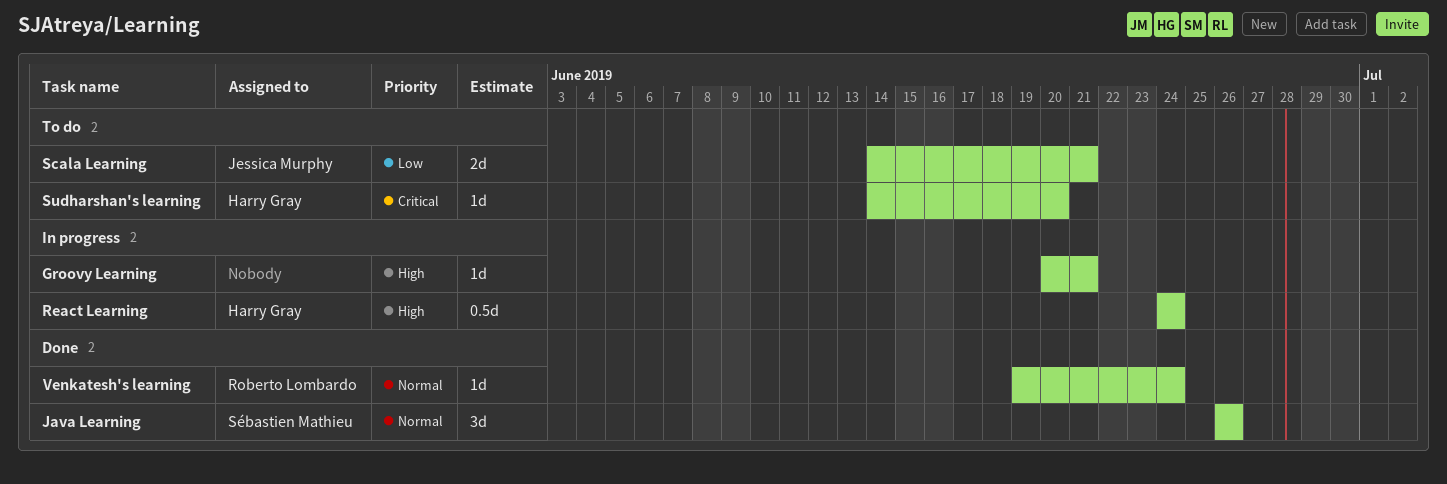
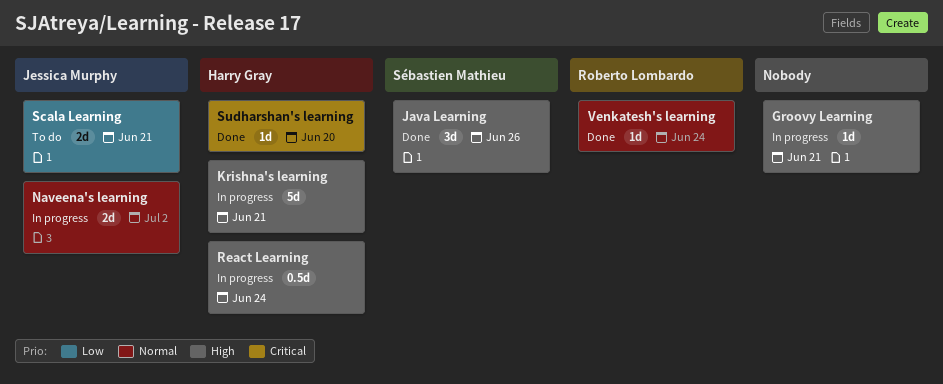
Java Learning, priority: Normal -> High
Krishna's learning: none -> present
Naveena's learning: none -> present
Sudharshan's learning, status: To do -> Done

